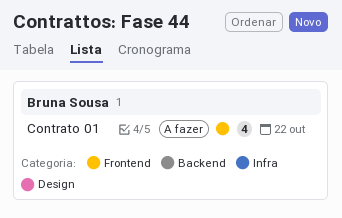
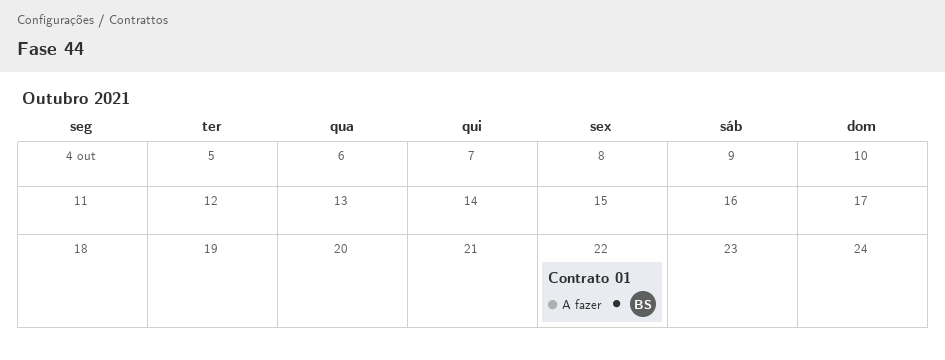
Contrato 01, estimate: 4 -> 1

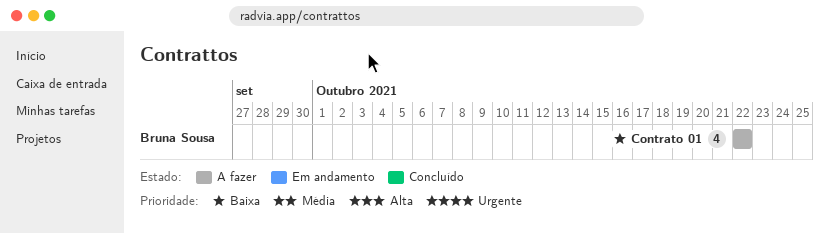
Contrato 01, estimate: 1 -> 4

